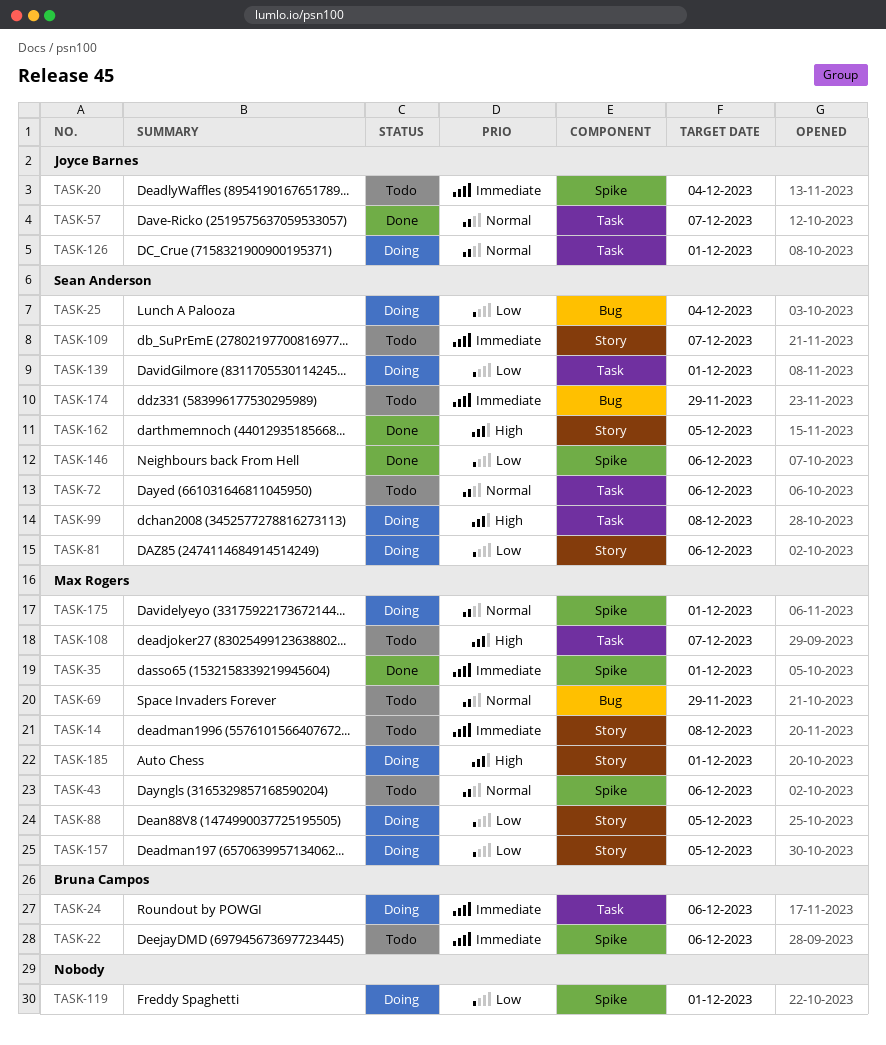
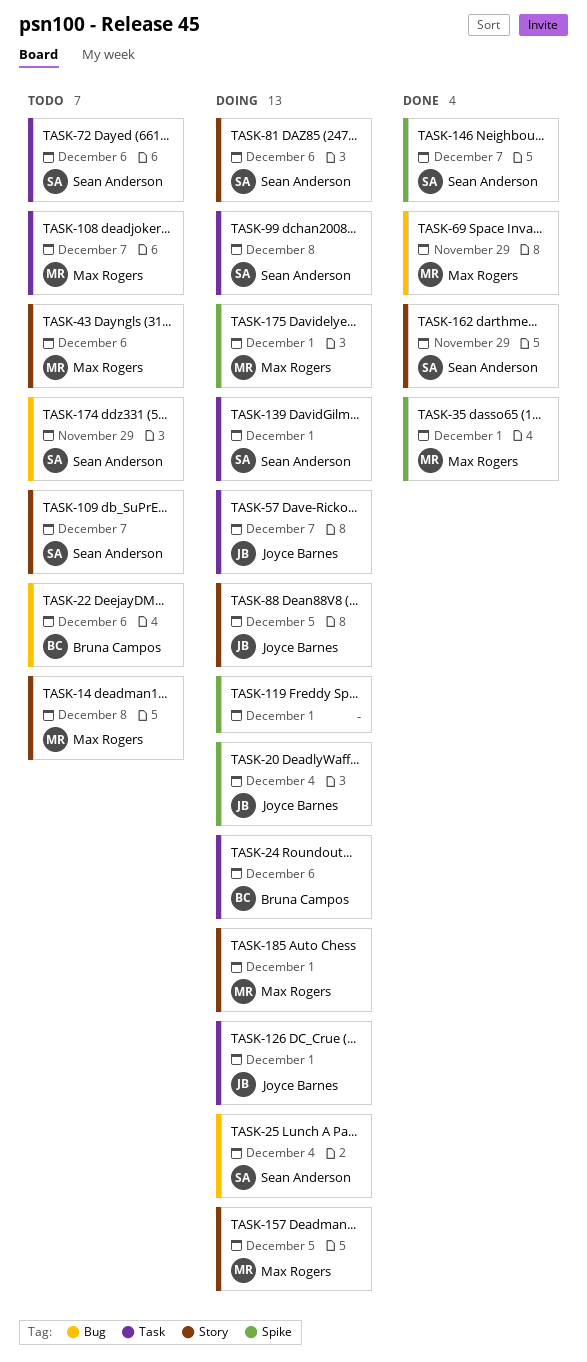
TASK-20, status: Todo -> Doing
TASK-22, label: Spike -> Bug
TASK-43, label: Spike -> Story
TASK-57, status: Done -> Doing
TASK-69, status: Todo -> Done
TASK-88, owner: Max Rogers -> Joyce Barnes
TASK-146, due: Dec 6 -> Dec 7
TASK-162, due: Dec 5 -> Nov 29

